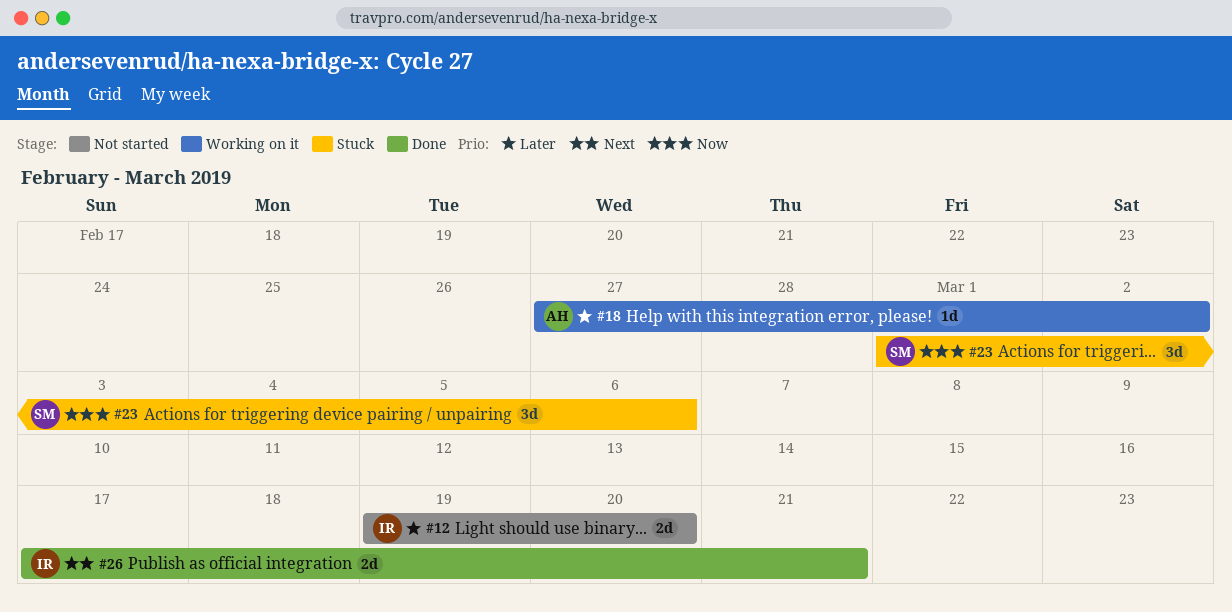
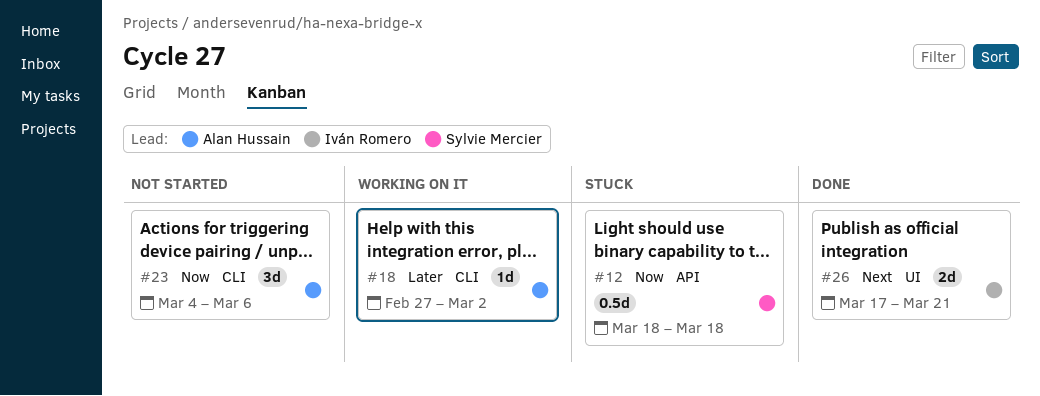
#12, status: Not started -> Stuck
#12, owner: Iván Romero -> Sylvie Mercier
#12, priority: Later -> Now
#12, estimate: 2d -> 0.5d
#12, start: Mar 19 -> Mar 18
#12, due: Mar 20 -> Mar 18
#23, status: Stuck -> Not started
#23, owner: Sylvie Mercier -> Alan Hussain
#23, start: Mar 1 -> Mar 4

